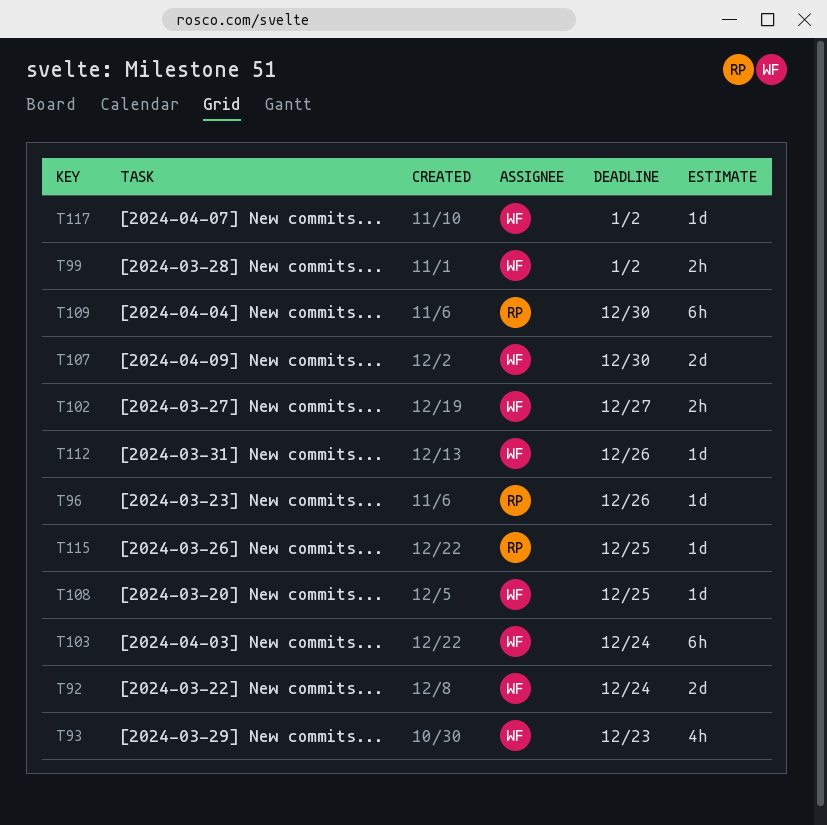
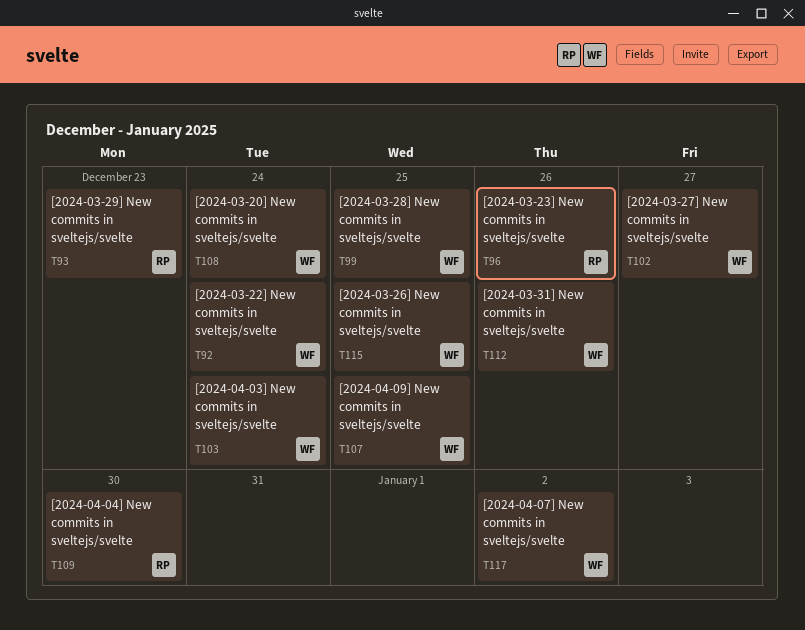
T93, owner: WF -> RP
T99, due: Jan 2 -> Dec 25
T107, due: Dec 30 -> Dec 25
T108, due: Dec 25 -> Dec 24
T115, owner: RP -> WF

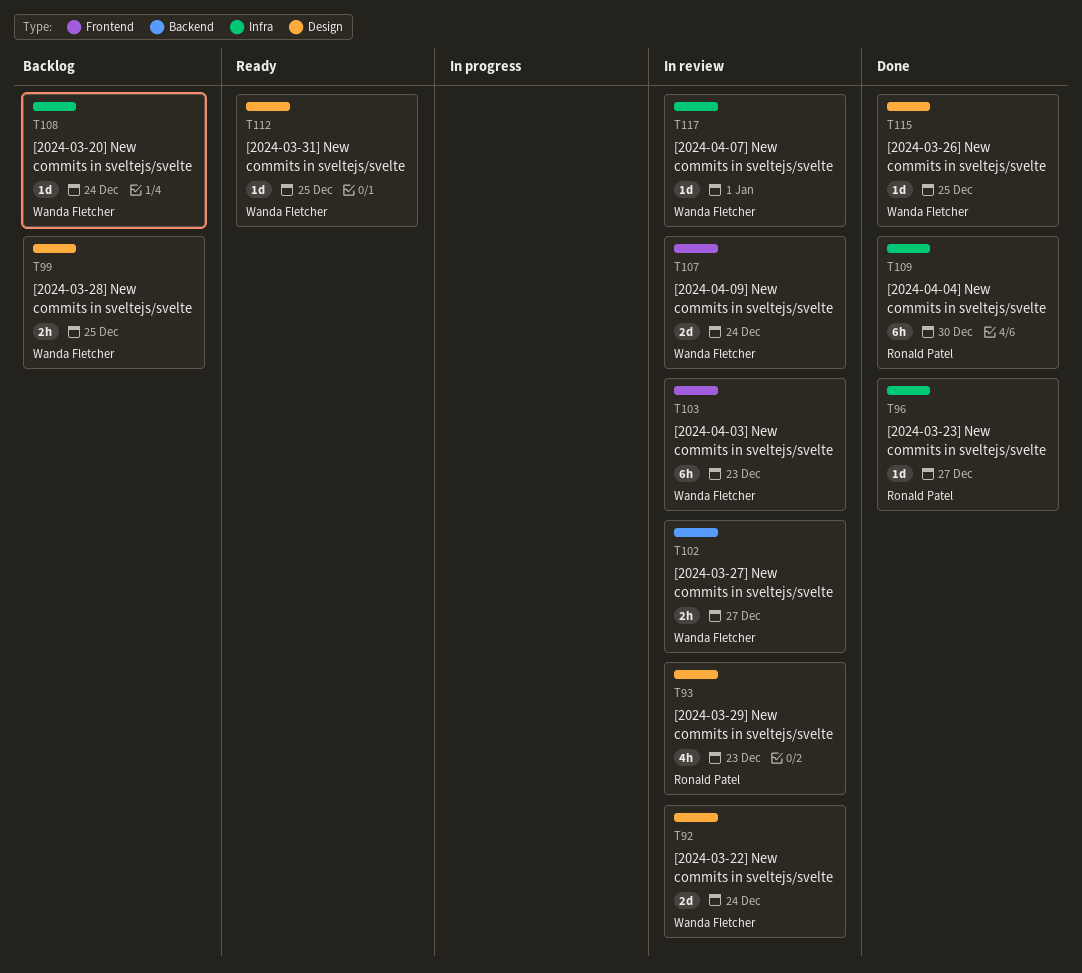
T96, due: Dec 26 -> Dec 27
T103, due: Dec 24 -> Dec 23
T107, due: Dec 25 -> Dec 24
T112, due: Dec 26 -> Dec 25
T117, due: Jan 2 -> Jan 1

